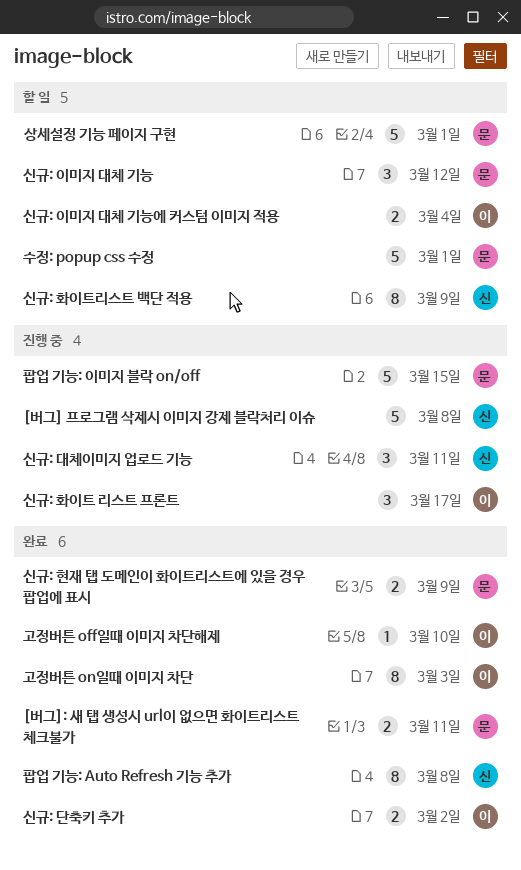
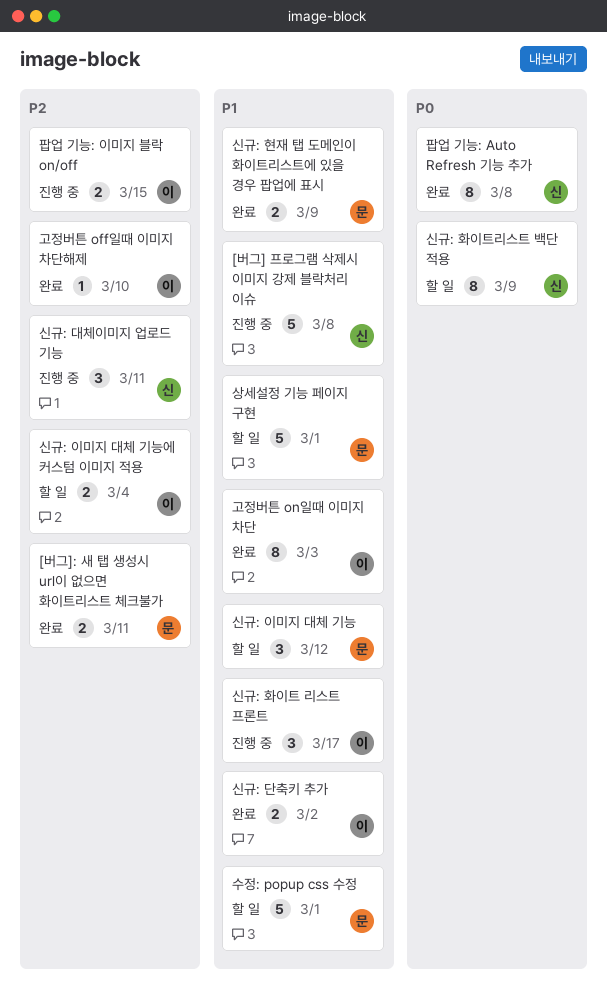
팝업 기능: 이미지 블락 on/off, owner: 문 -> 이
팝업 기능: 이미지 블락 on/off, estimate: 5 -> 2

